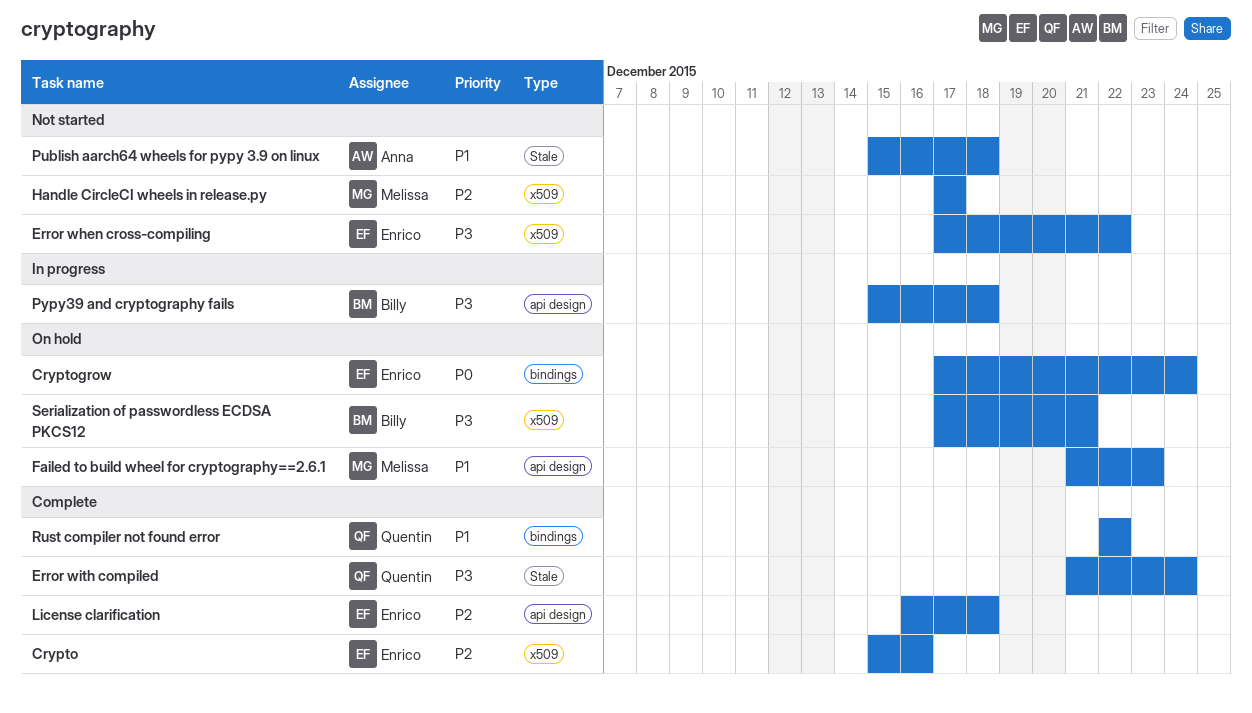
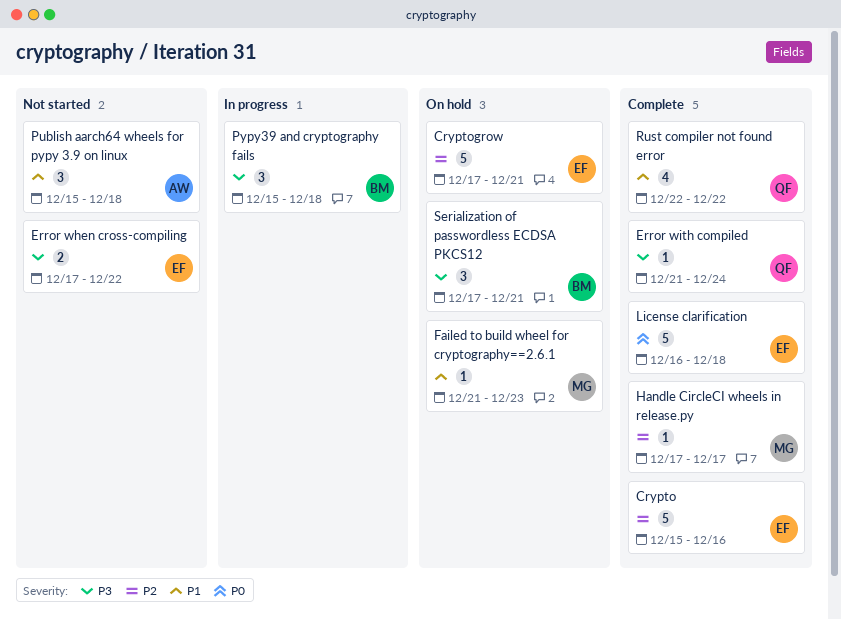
Cryptogrow, priority: P0 -> P2
Cryptogrow, due: Dec 24 -> Dec 21
Handle CircleCI wheels in release.py, status: Not started -> Complete
License clarification, priority: P2 -> P0

